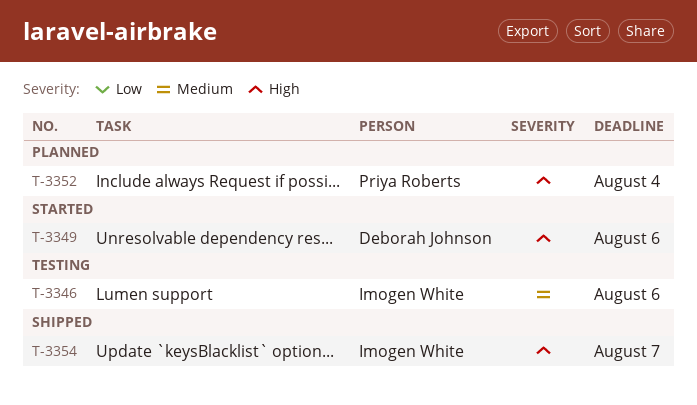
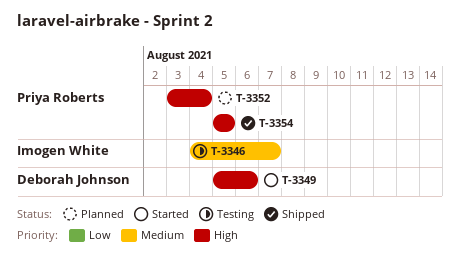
T-3346, due: Aug 6 -> Aug 7
T-3354, owner: Imogen White -> Priya Roberts
T-3354, due: Aug 7 -> Aug 5

